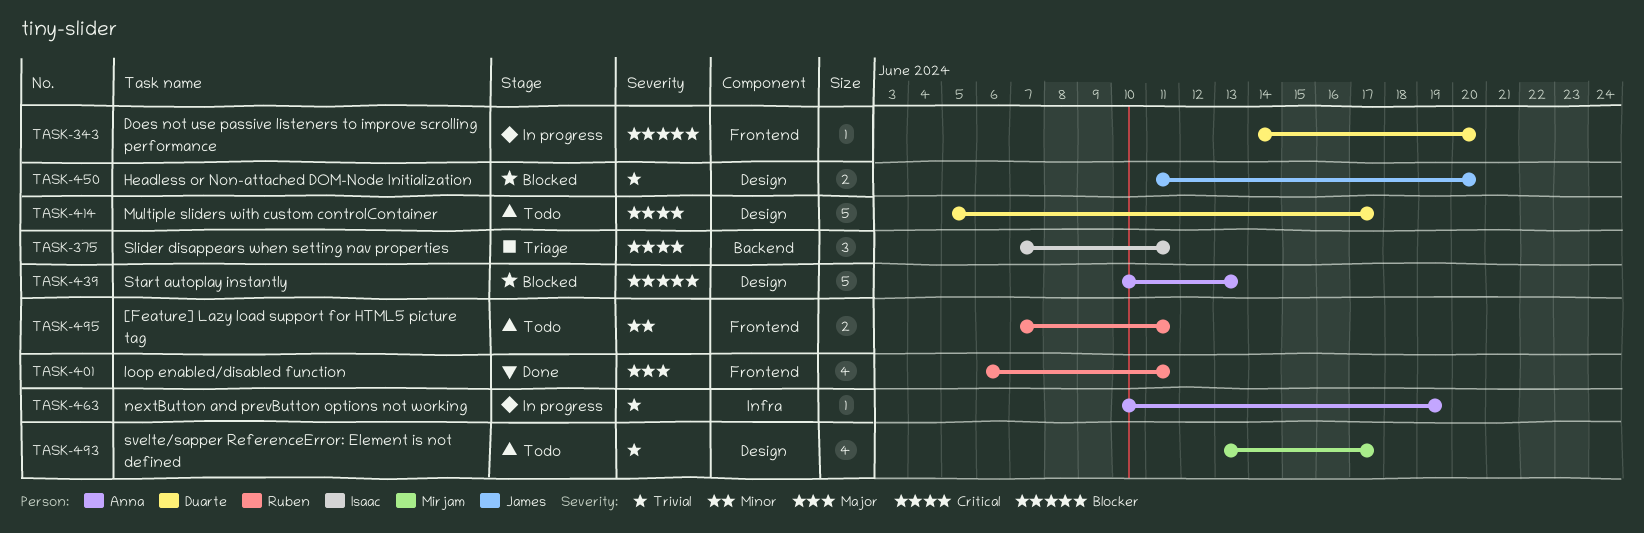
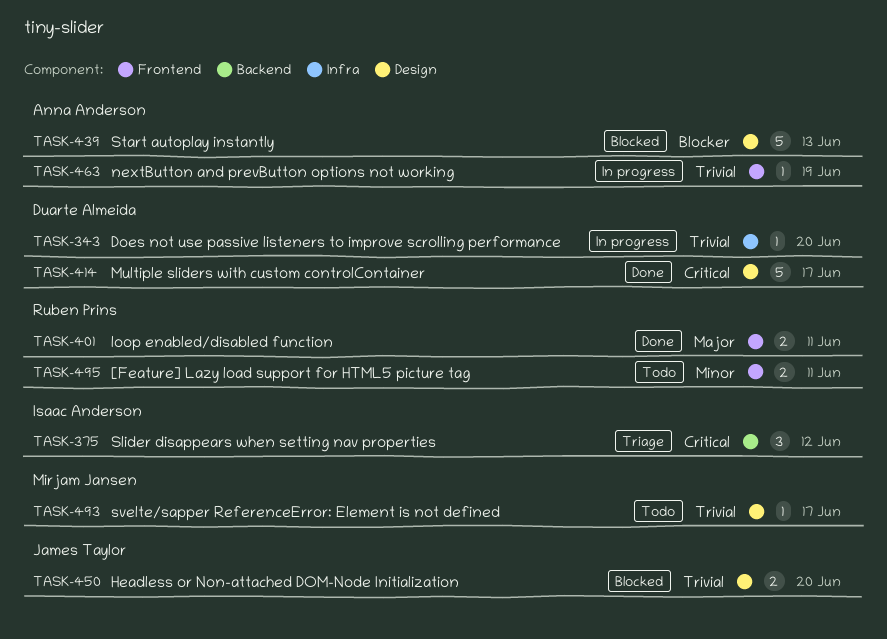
TASK-343, priority: Blocker -> Trivial
TASK-343, label: Frontend -> Infra
TASK-375, due: Jun 11 -> Jun 12
TASK-401, estimate: 4 -> 2
TASK-414, status: Todo -> Done
TASK-463, label: Infra -> Frontend
TASK-493, estimate: 4 -> 1

